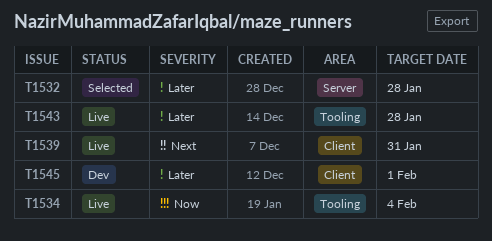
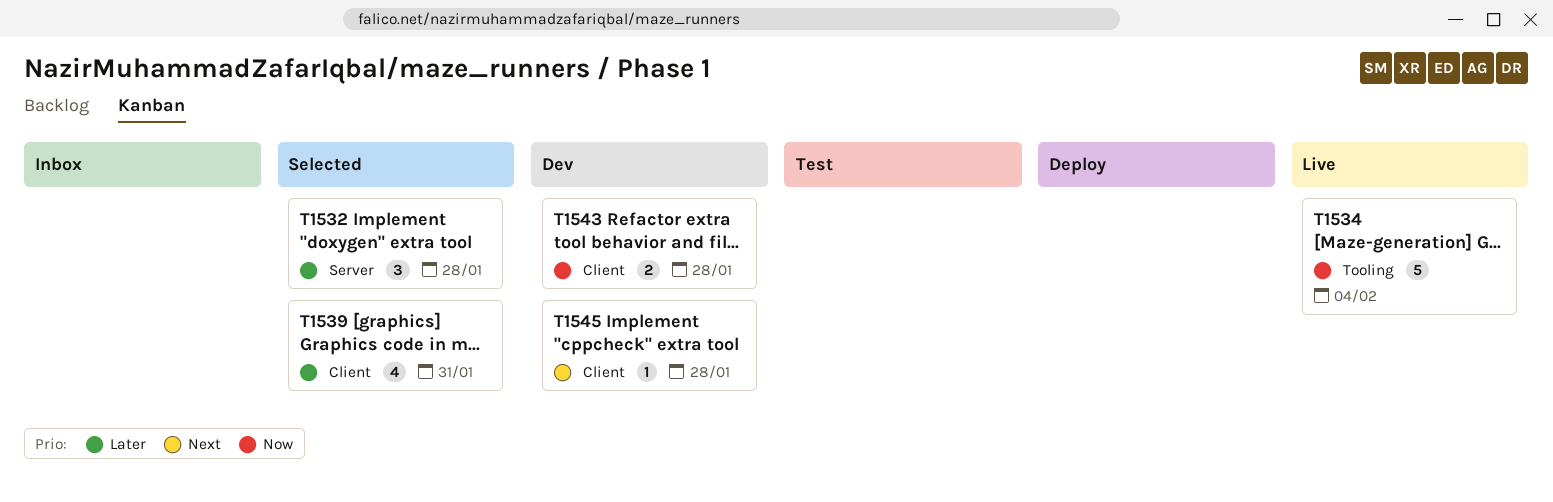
T1539, status: Live -> Selected
T1539, priority: Next -> Later
T1543, status: Live -> Dev
T1543, priority: Later -> Now
T1543, label: Tooling -> Client
T1545, priority: Later -> Next
T1545, due: Feb 1 -> Jan 28

